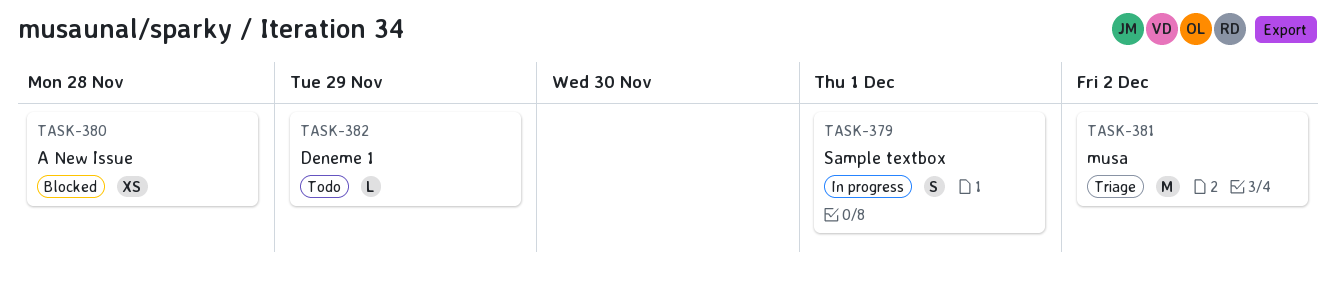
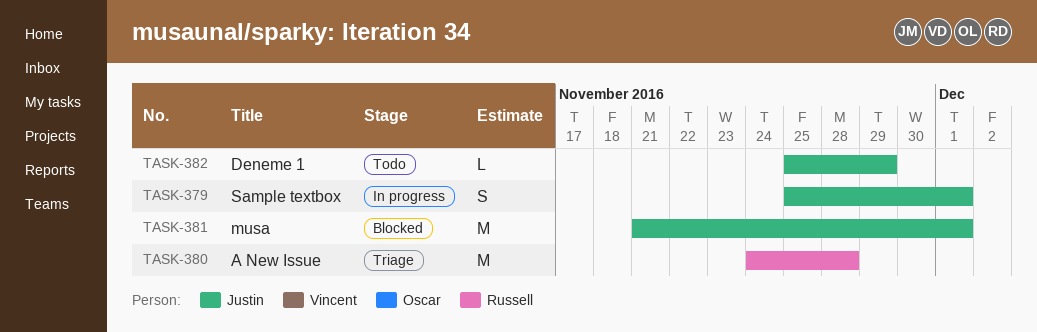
TASK-380, status: Blocked -> Triage
TASK-380, estimate: XS -> M
TASK-381, status: Triage -> Blocked
TASK-381, due: Dec 2 -> Dec 1

